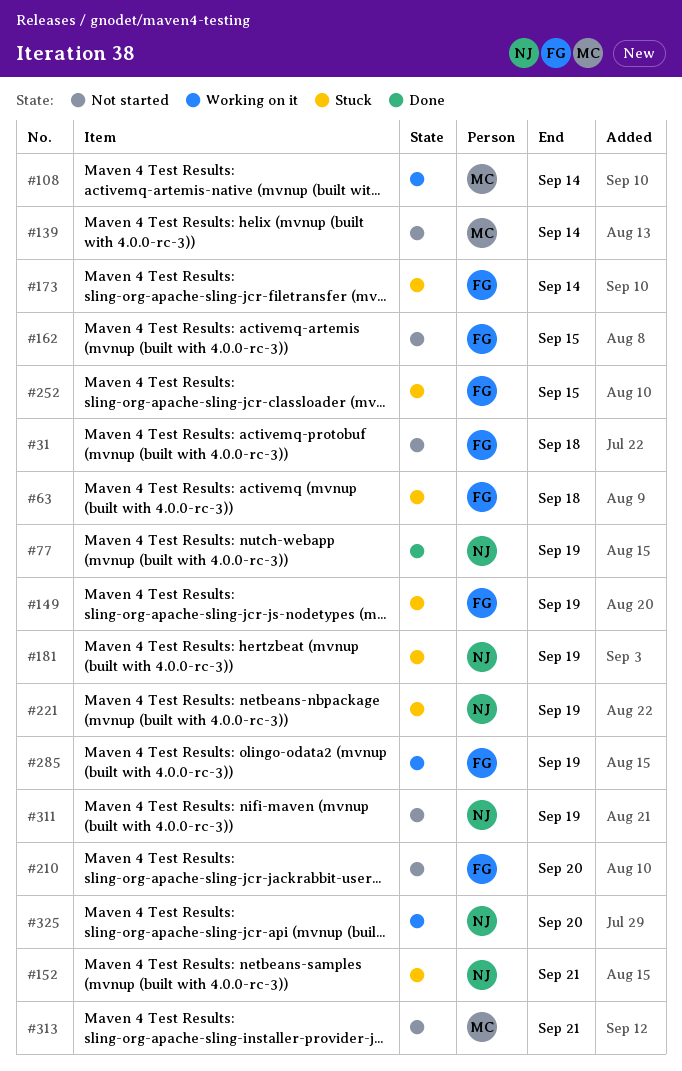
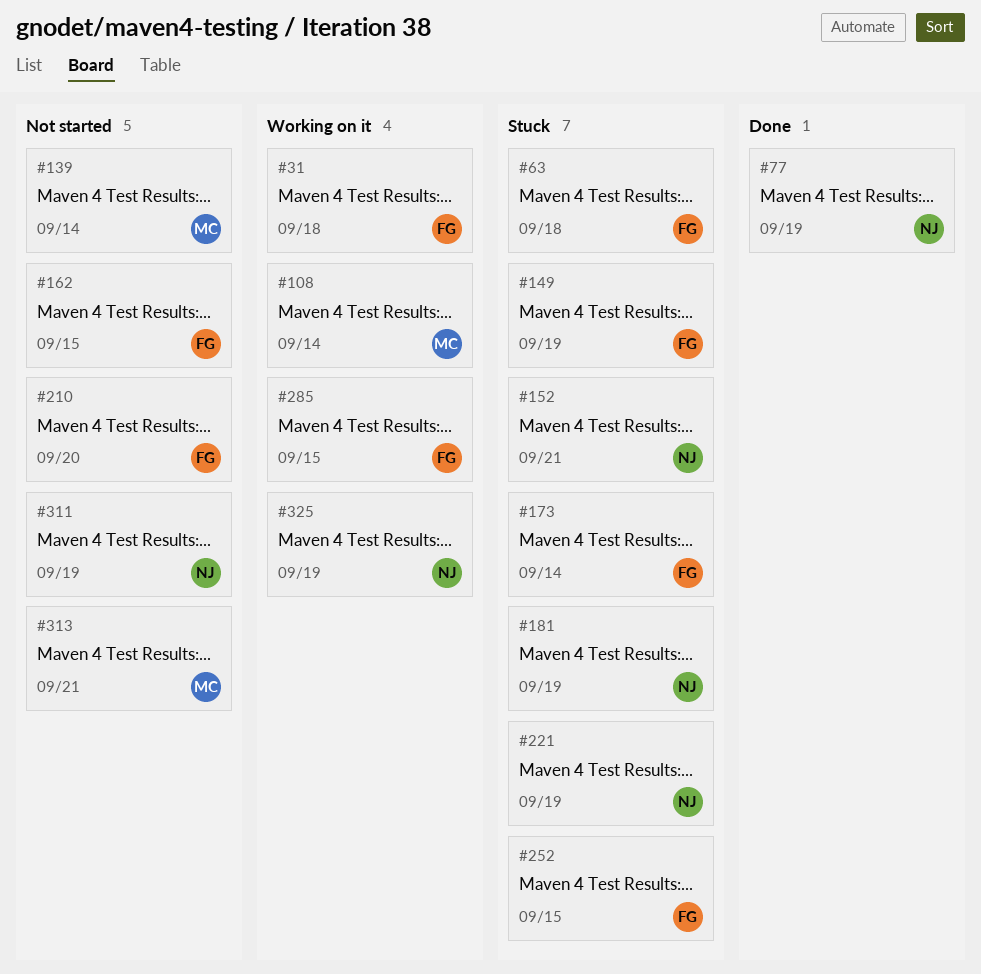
#31, status: Not started -> Working on it
#285, due: Sep 19 -> Sep 15
#325, due: Sep 20 -> Sep 19

